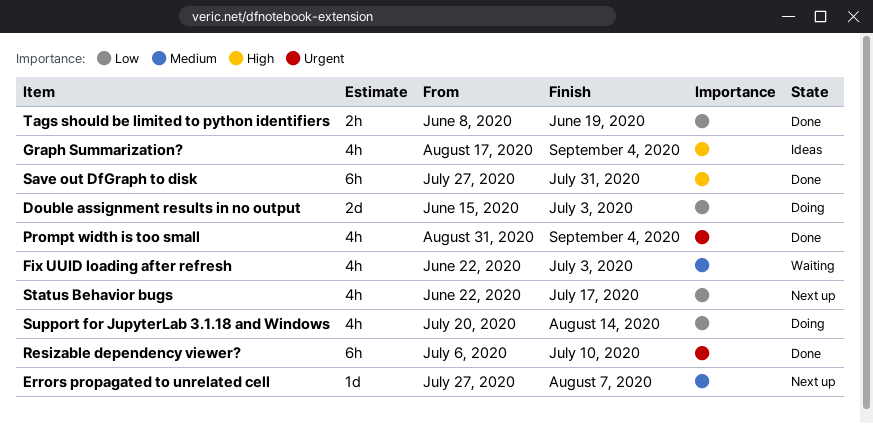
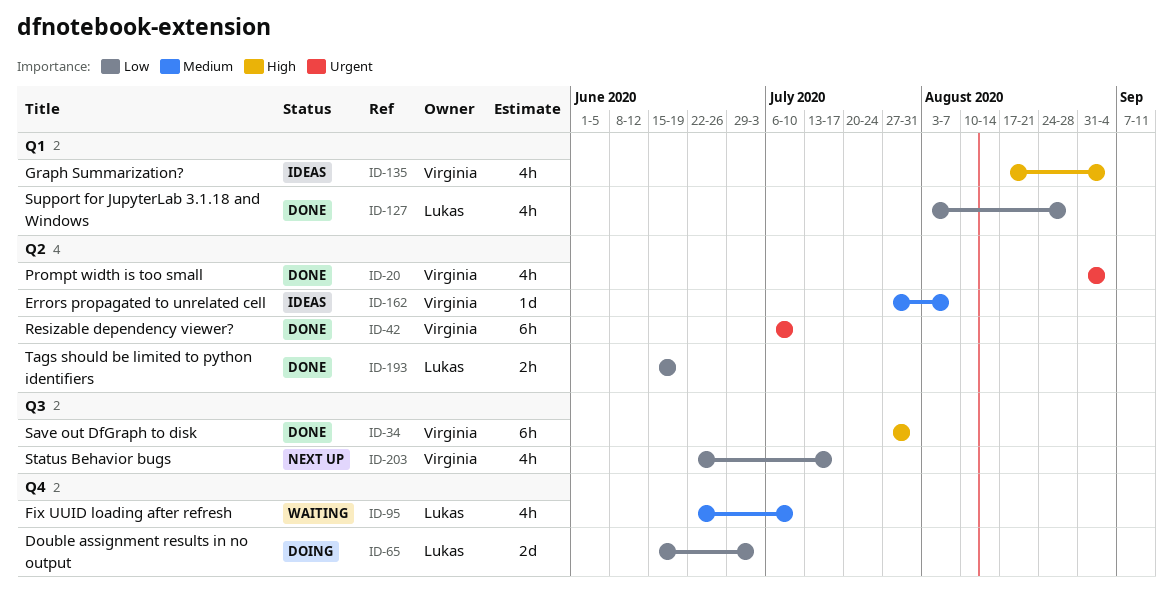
Errors propagated to unrelated cell, status: Next up -> Ideas
Fix UUID loading after refresh, due: Jul 3 -> Jul 10
Support for JupyterLab 3.1.18 and Windows, status: Doing -> Done
Support for JupyterLab 3.1.18 and Windows, start: Jul 20 -> Aug 3
Support for JupyterLab 3.1.18 and Windows, due: Aug 14 -> Aug 28
Tags should be limited to python identifiers, start: Jun 8 -> Jun 15

